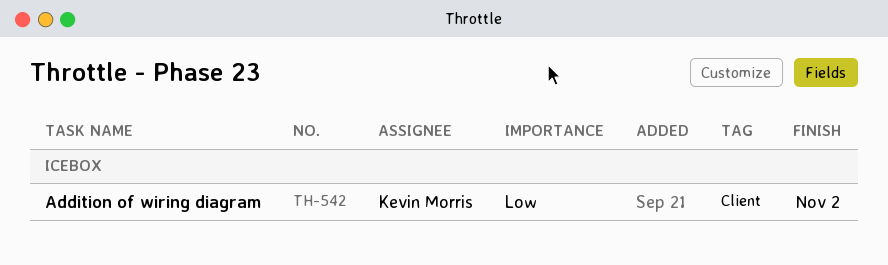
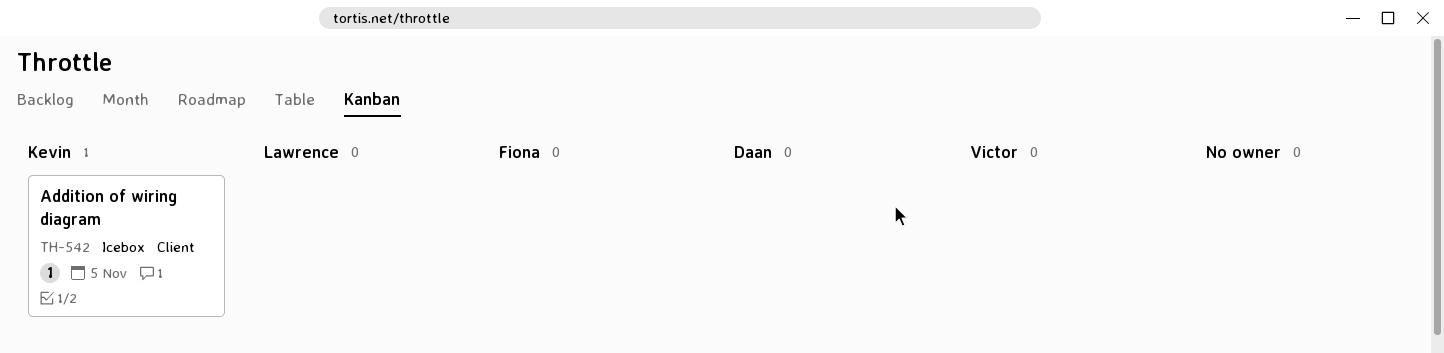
TH-542, due: Nov 2 -> Nov 5

